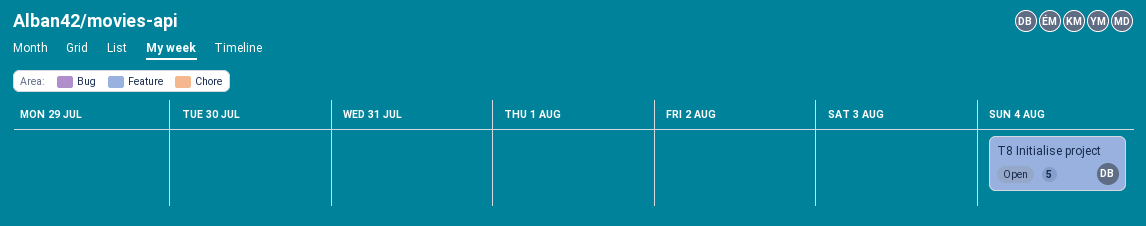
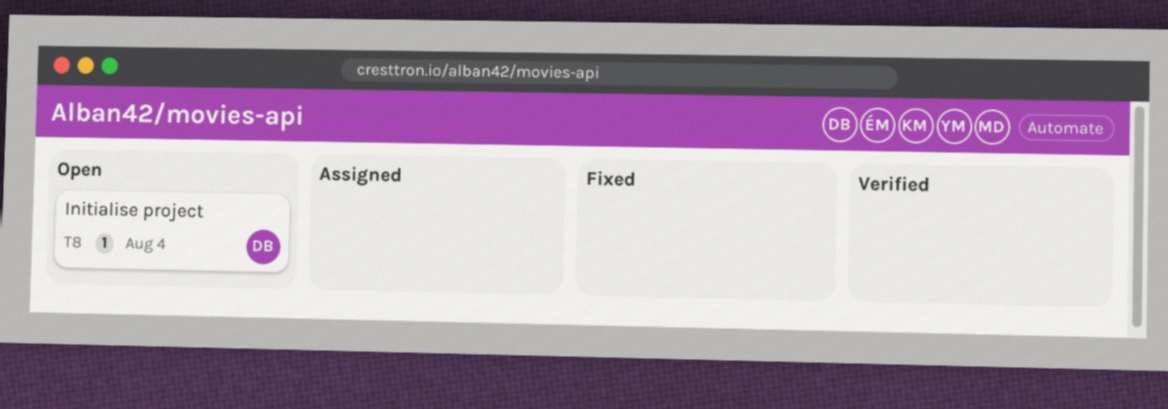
T8, estimate: 5 -> 1

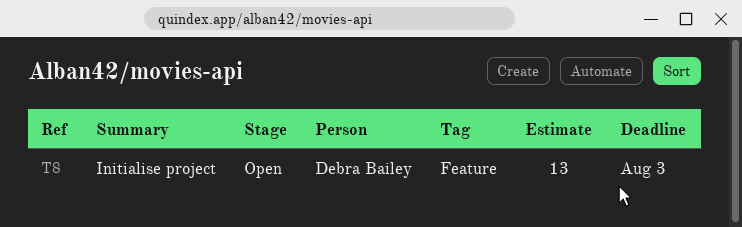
T8, estimate: 1 -> 13
T8, due: Aug 4 -> Aug 3

